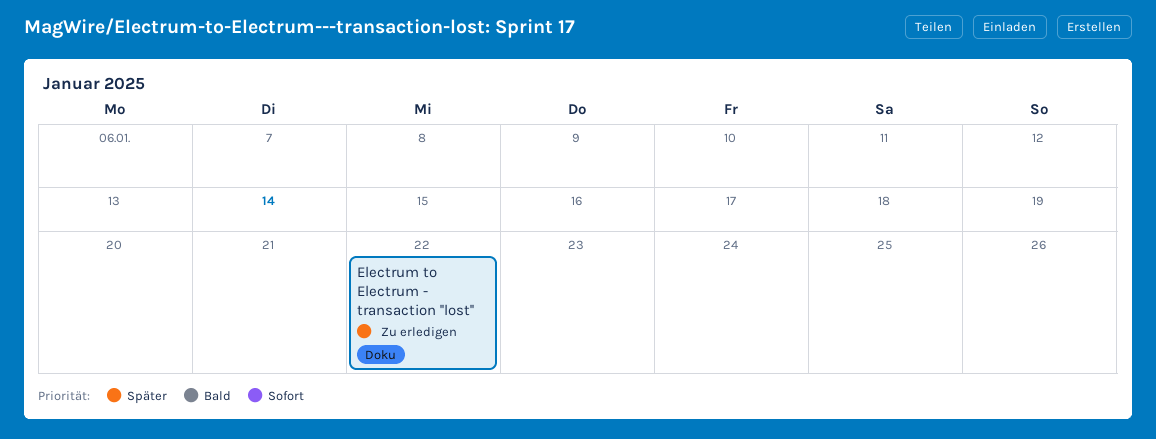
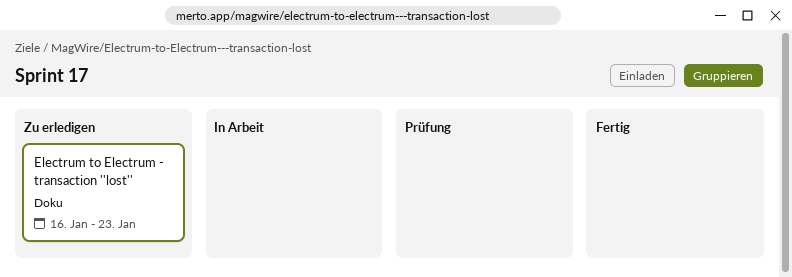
Electrum to Electrum - transaction ''lost'', due: Jan 22 -> Jan 23

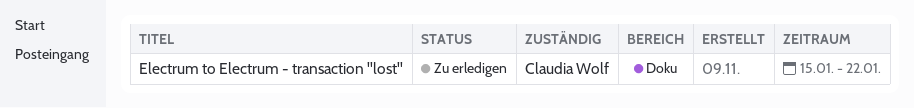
Electrum to Electrum - transaction ''lost'', start: Jan 16 -> Jan 15
Electrum to Electrum - transaction ''lost'', due: Jan 23 -> Jan 22

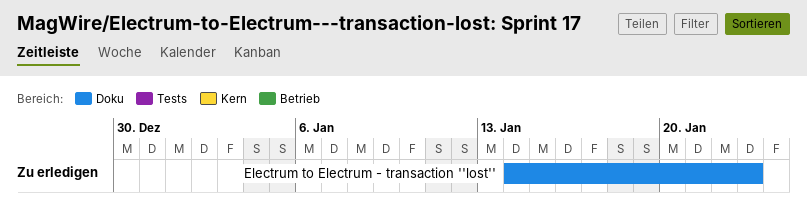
Electrum to Electrum - transaction ''lost'', start: Jan 15 -> Jan 14
Electrum to Electrum - transaction ''lost'', due: Jan 22 -> Jan 23

